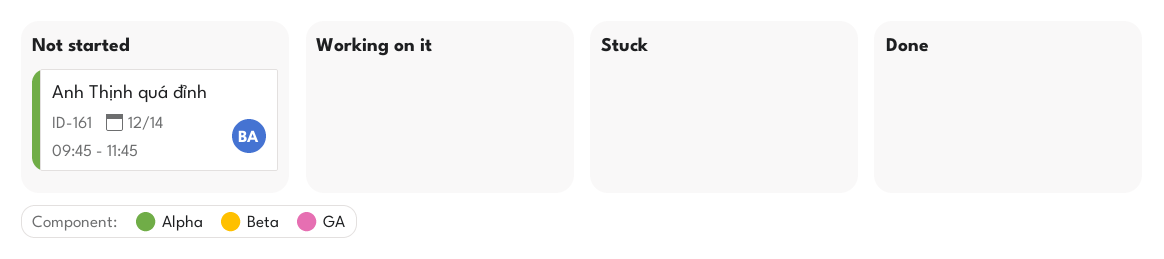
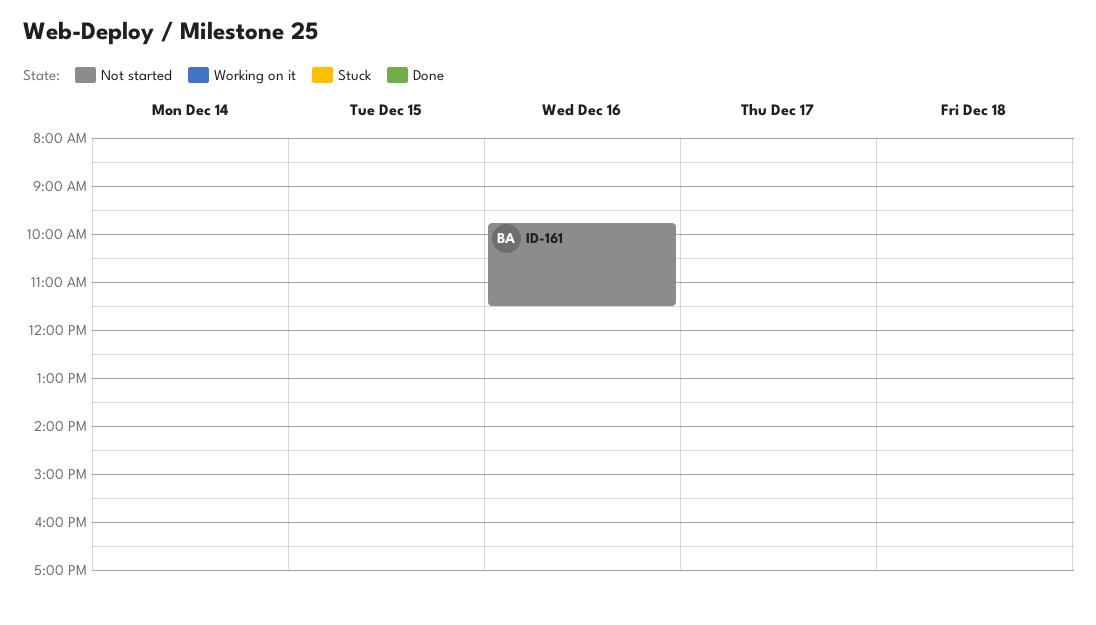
ID-161, day: Dec 14 -> Dec 16
ID-161, ends: 11:45 -> 11:30

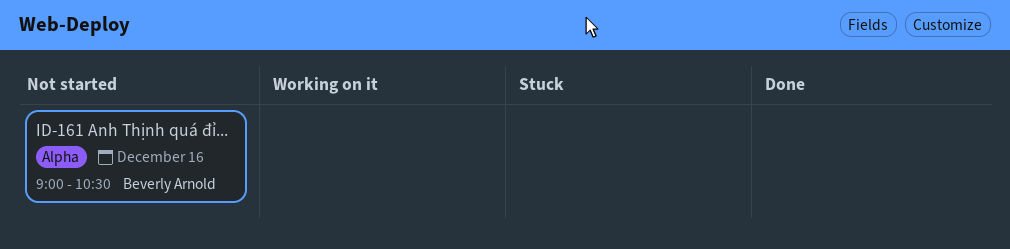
ID-161, begins: 09:45 -> 09:00
ID-161, ends: 11:30 -> 10:30

